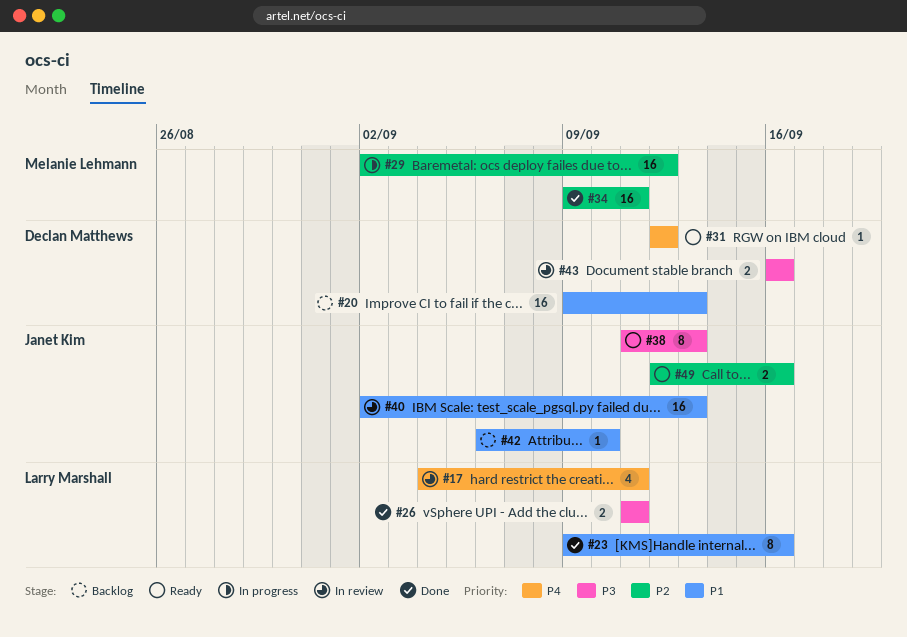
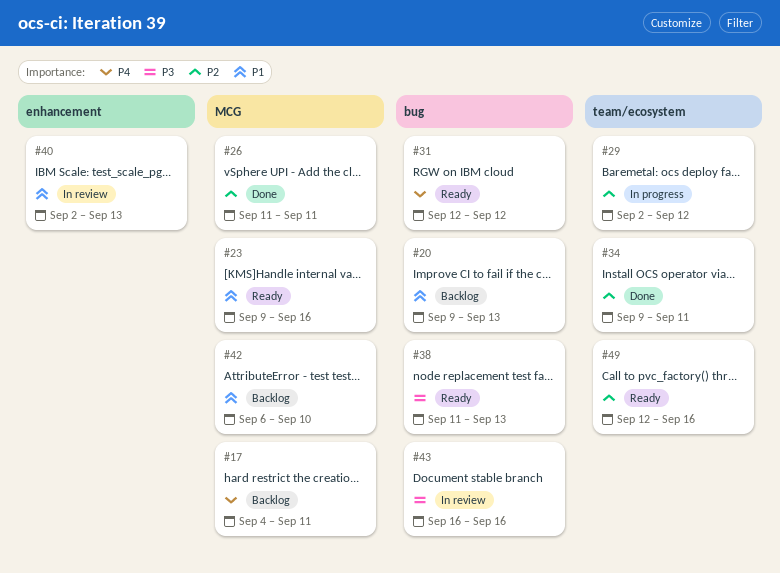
#17, status: In review -> Backlog
#23, status: Done -> Ready
#26, priority: P3 -> P2

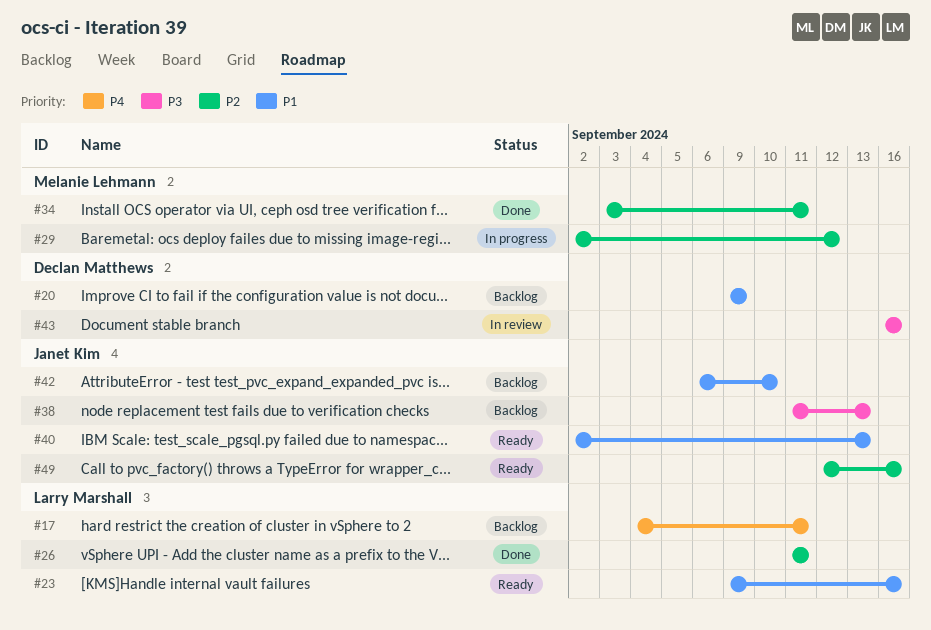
#20, due: Sep 13 -> Sep 9
#31: present -> none
#34, start: Sep 9 -> Sep 3
#38, status: Ready -> Backlog
#40, status: In review -> Ready

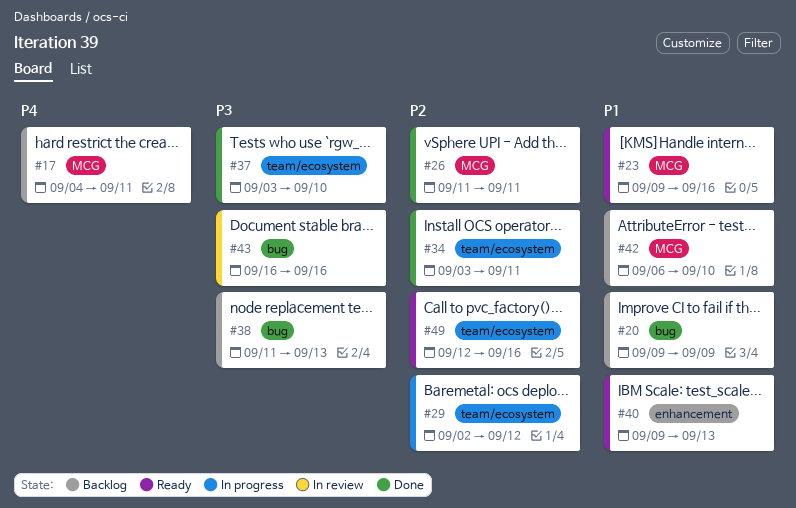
#37: none -> present
#40, start: Sep 2 -> Sep 9

